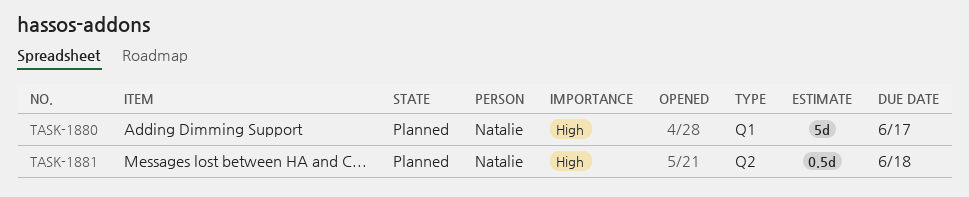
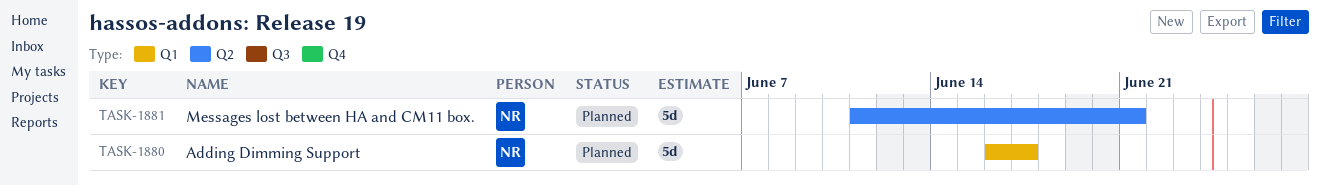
TASK-1881, estimate: 0.5d -> 5d
TASK-1881, due: Jun 18 -> Jun 21

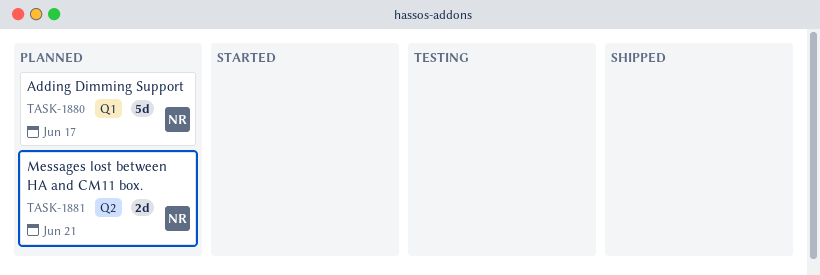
TASK-1881, estimate: 5d -> 2d

